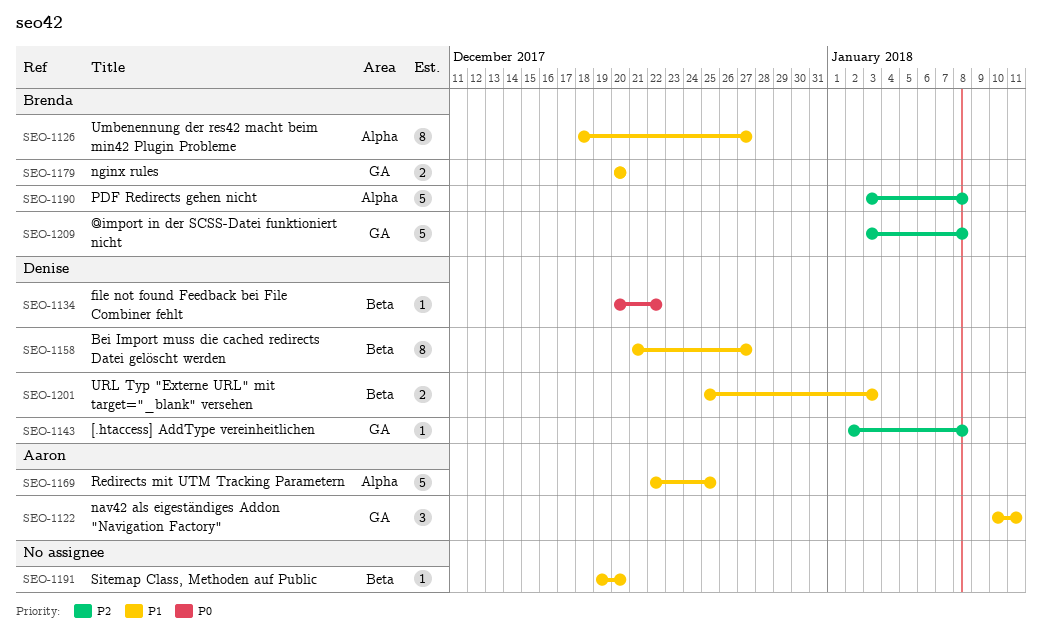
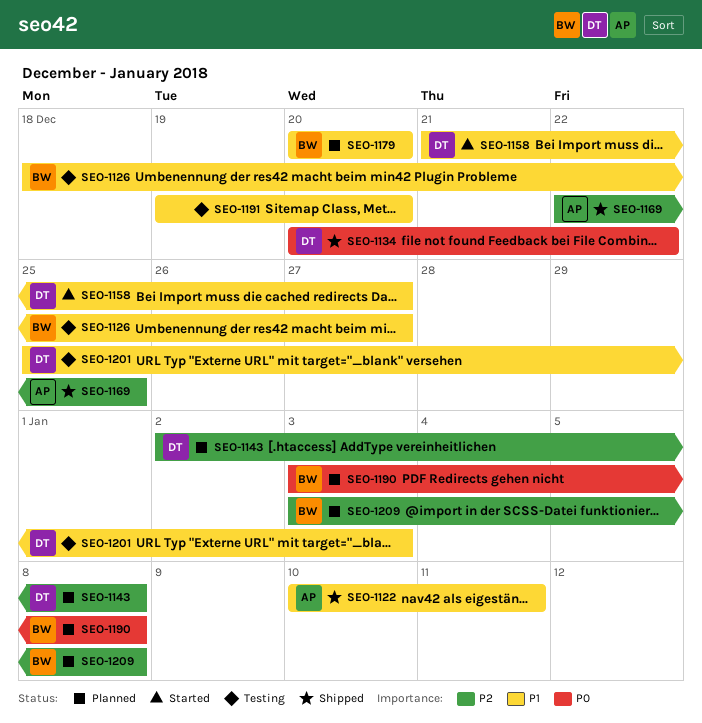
SEO-1169, priority: P1 -> P2
SEO-1190, priority: P2 -> P0

